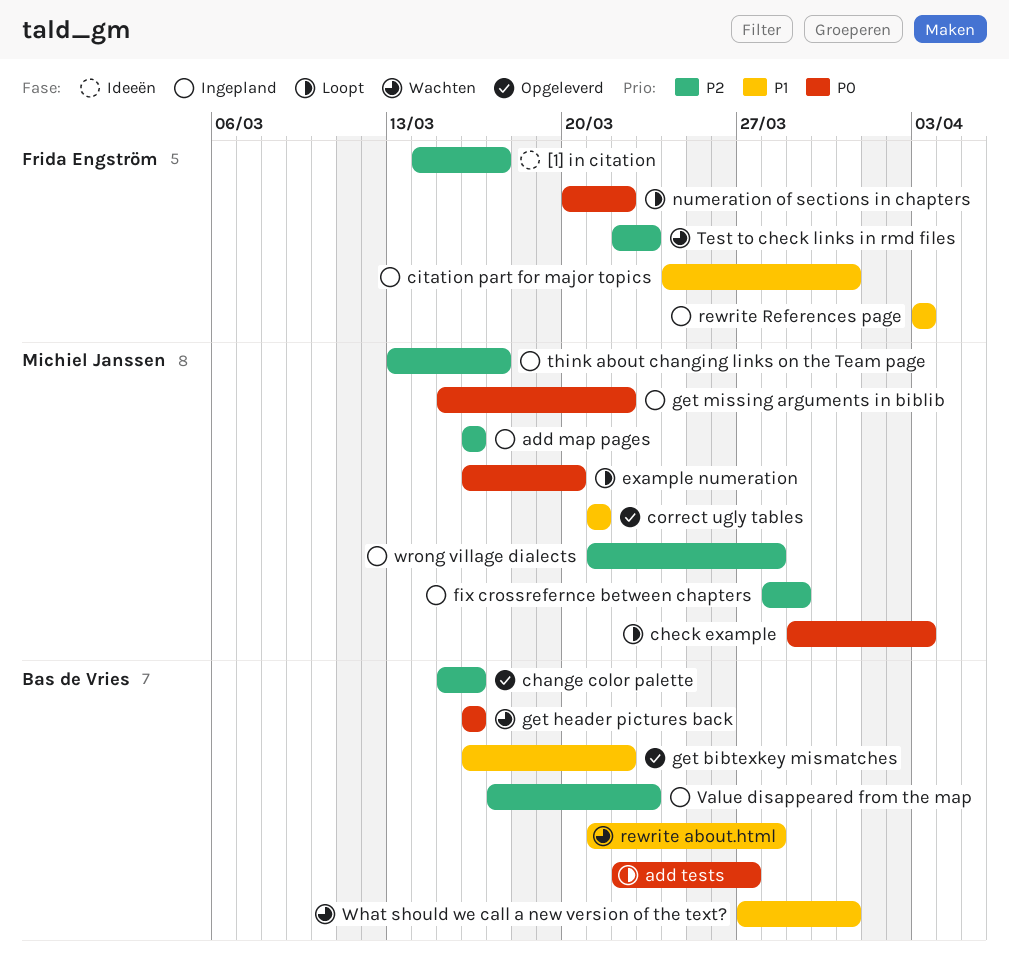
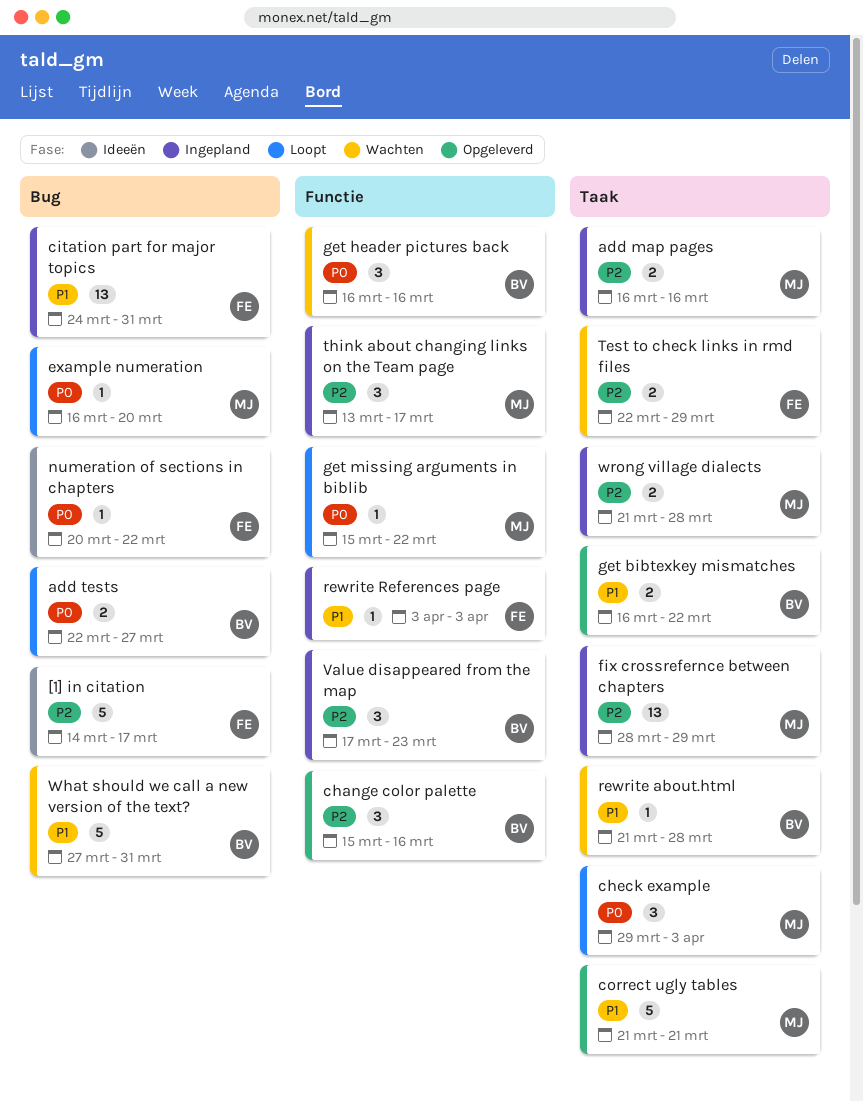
get missing arguments in biblib, status: Ingepland -> Loopt
numeration of sections in chapters, status: Loopt -> Ideeën
Test to check links in rmd files, due: Mar 23 -> Mar 29

